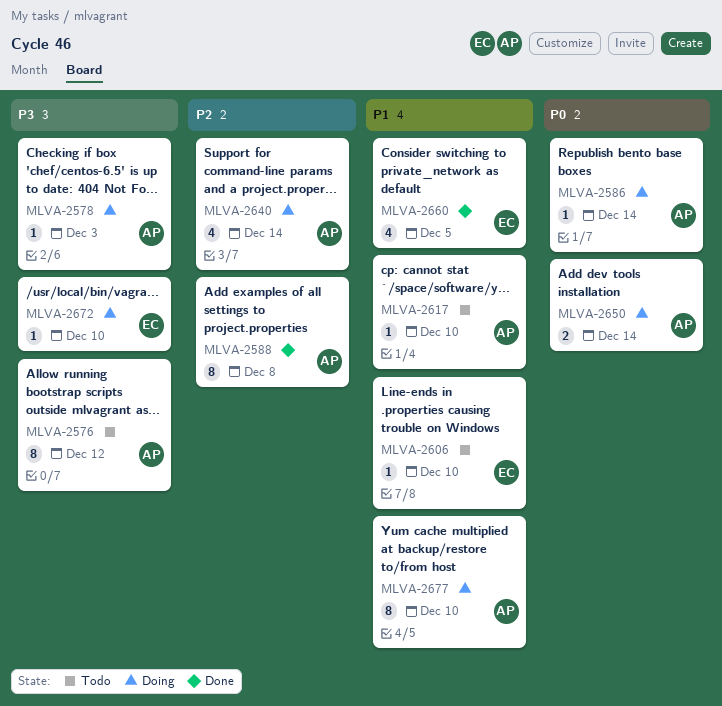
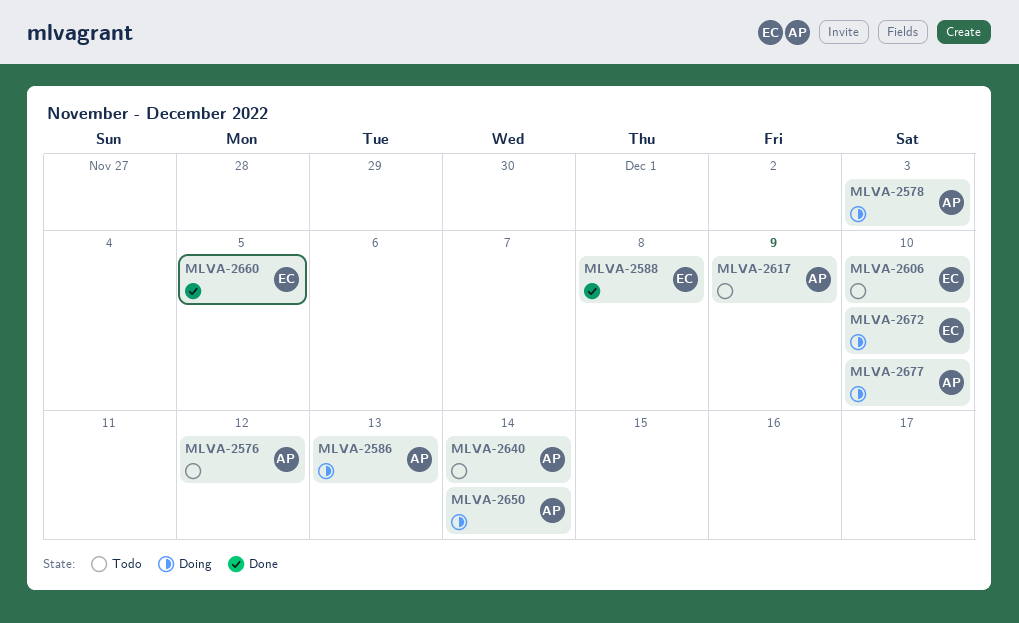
MLVA-2586, due: Dec 14 -> Dec 13
MLVA-2588, owner: AP -> EC
MLVA-2617, due: Dec 10 -> Dec 9
MLVA-2640, status: Doing -> Todo

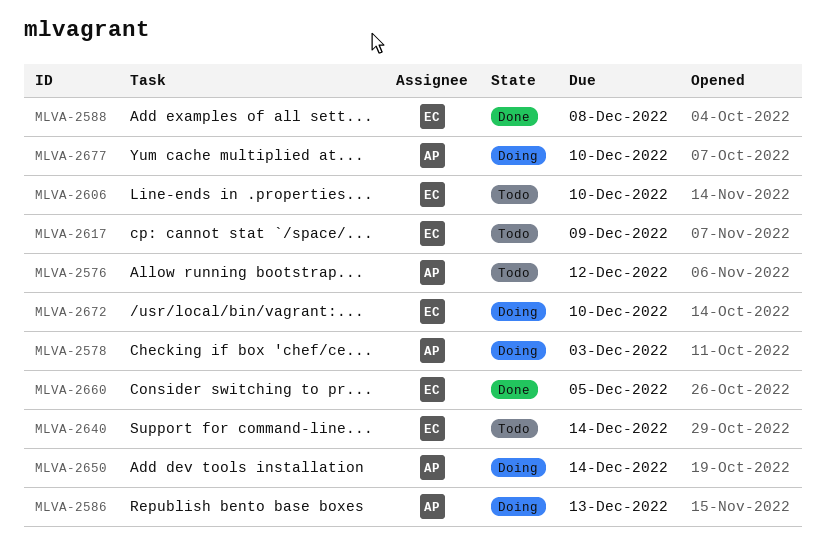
MLVA-2617, owner: AP -> EC
MLVA-2640, owner: AP -> EC

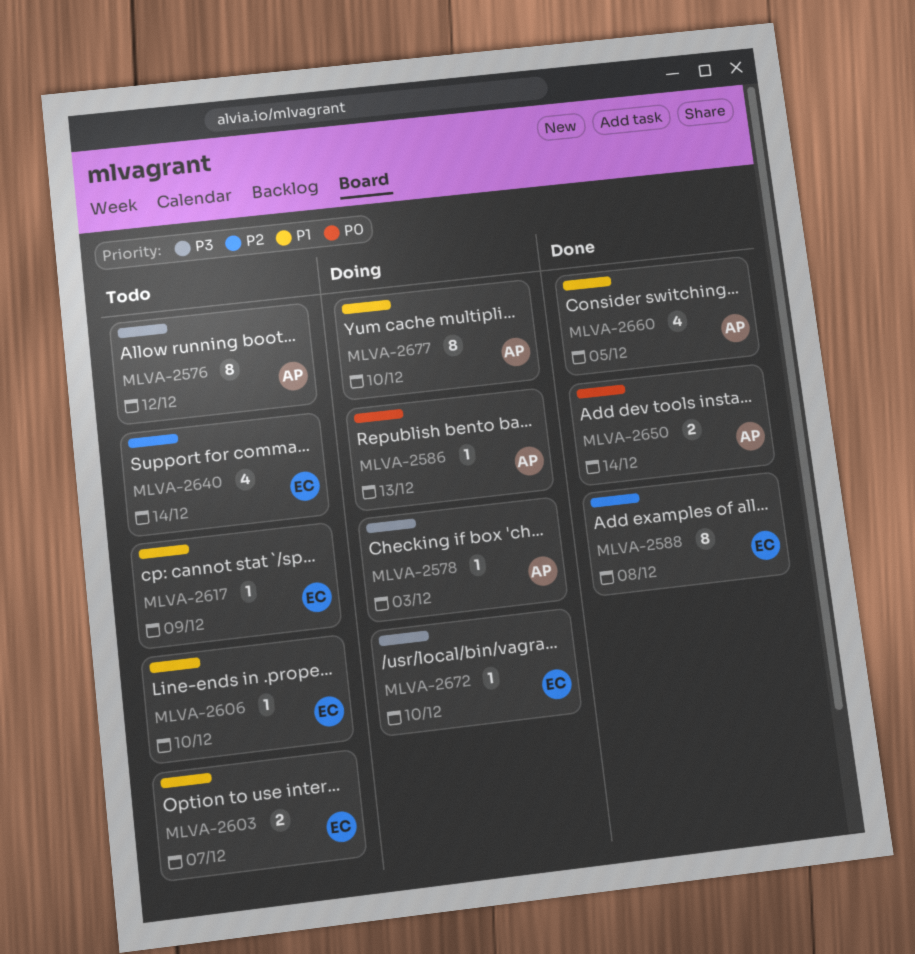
MLVA-2603: none -> present
MLVA-2650, status: Doing -> Done
MLVA-2660, owner: EC -> AP

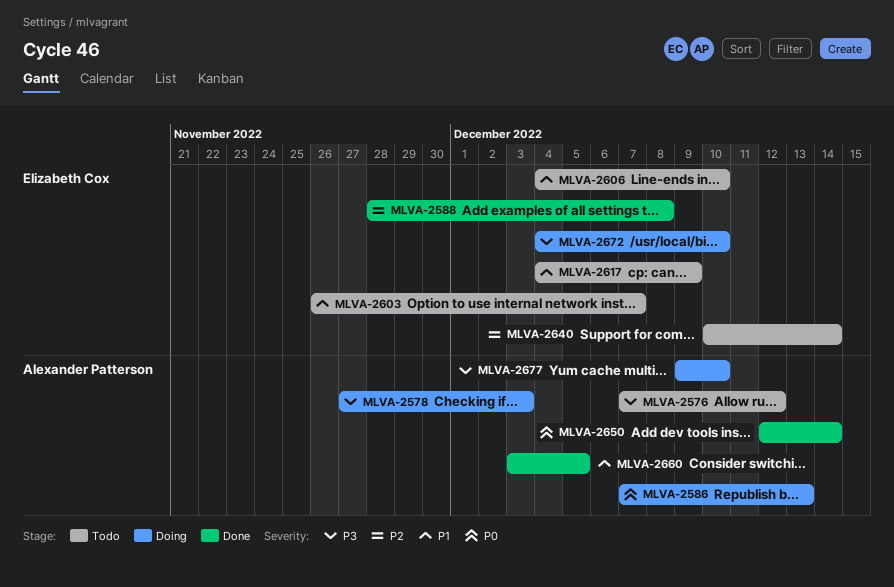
MLVA-2677, priority: P1 -> P3

